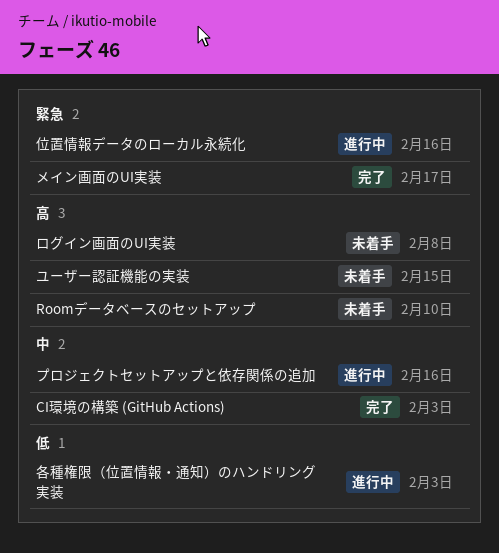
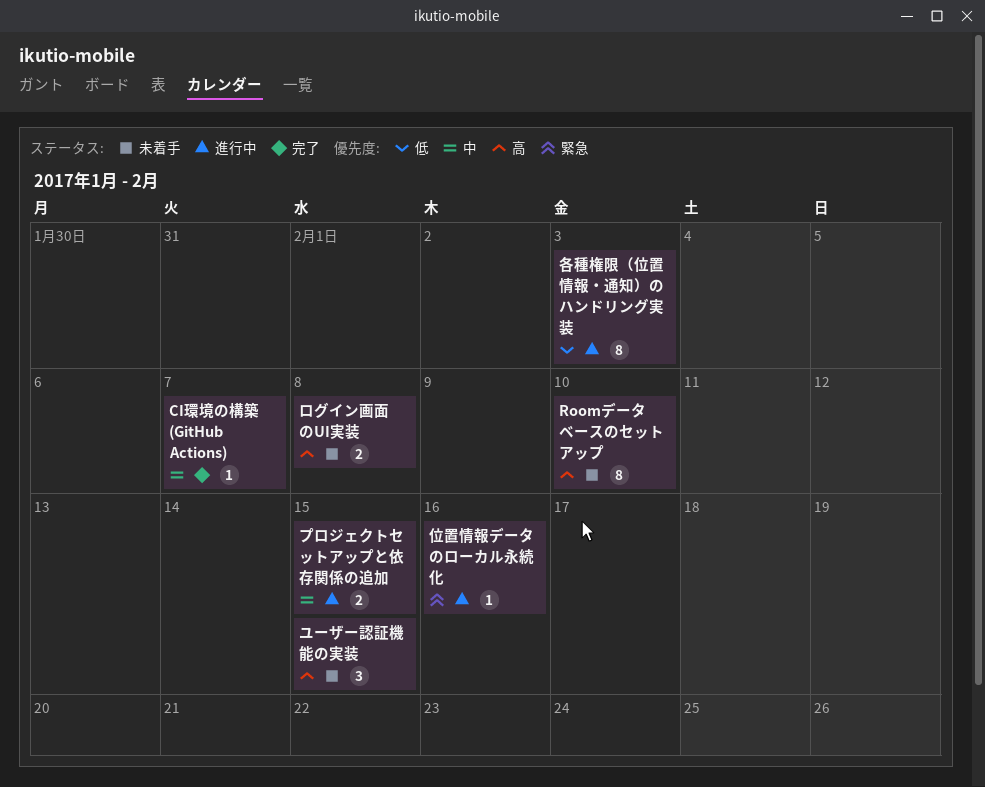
CI環境の構築 (GitHub Actions), due: Feb 3 -> Feb 7
プロジェクトセットアップと依存関係の追加, due: Feb 16 -> Feb 15
メイン画面のUI実装: present -> none

